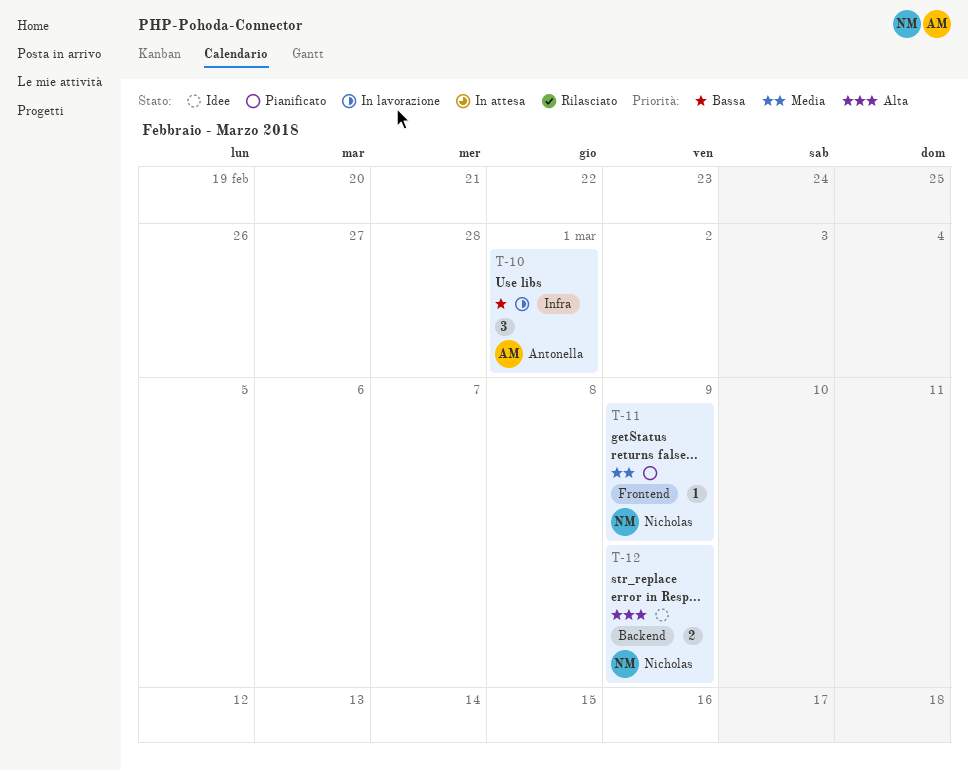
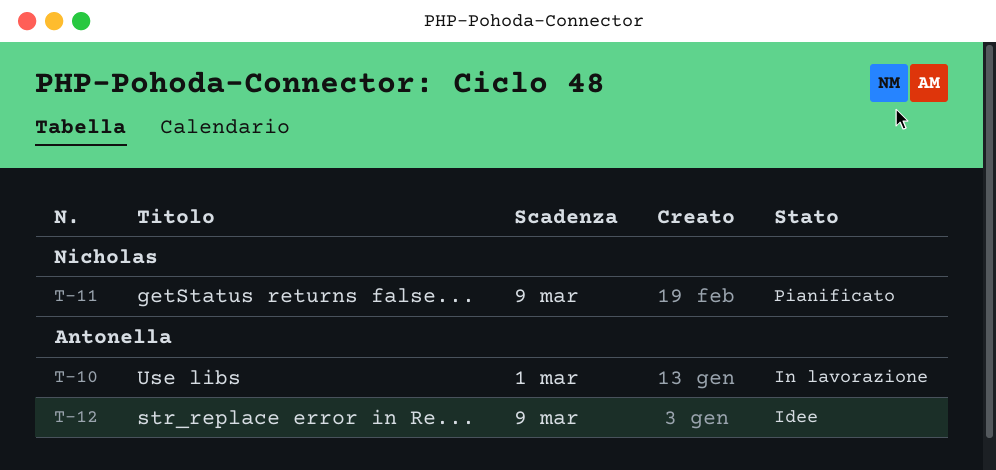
T-12, owner: Nicholas -> Antonella

